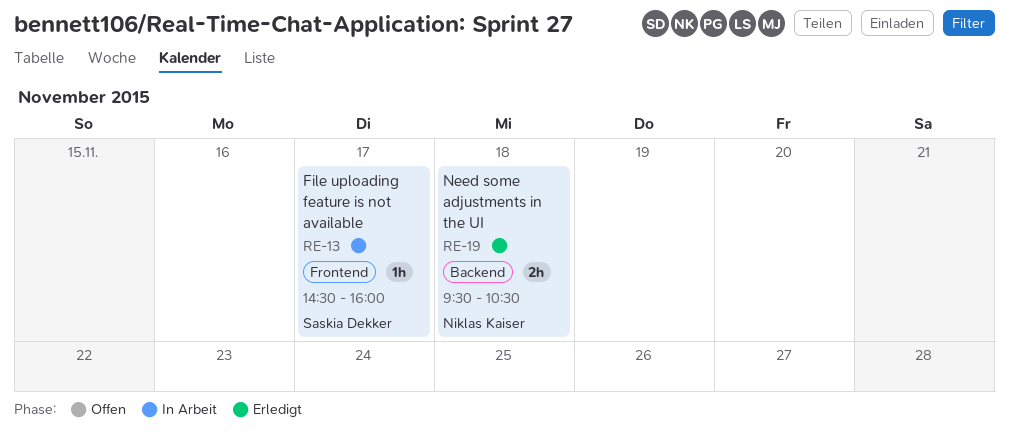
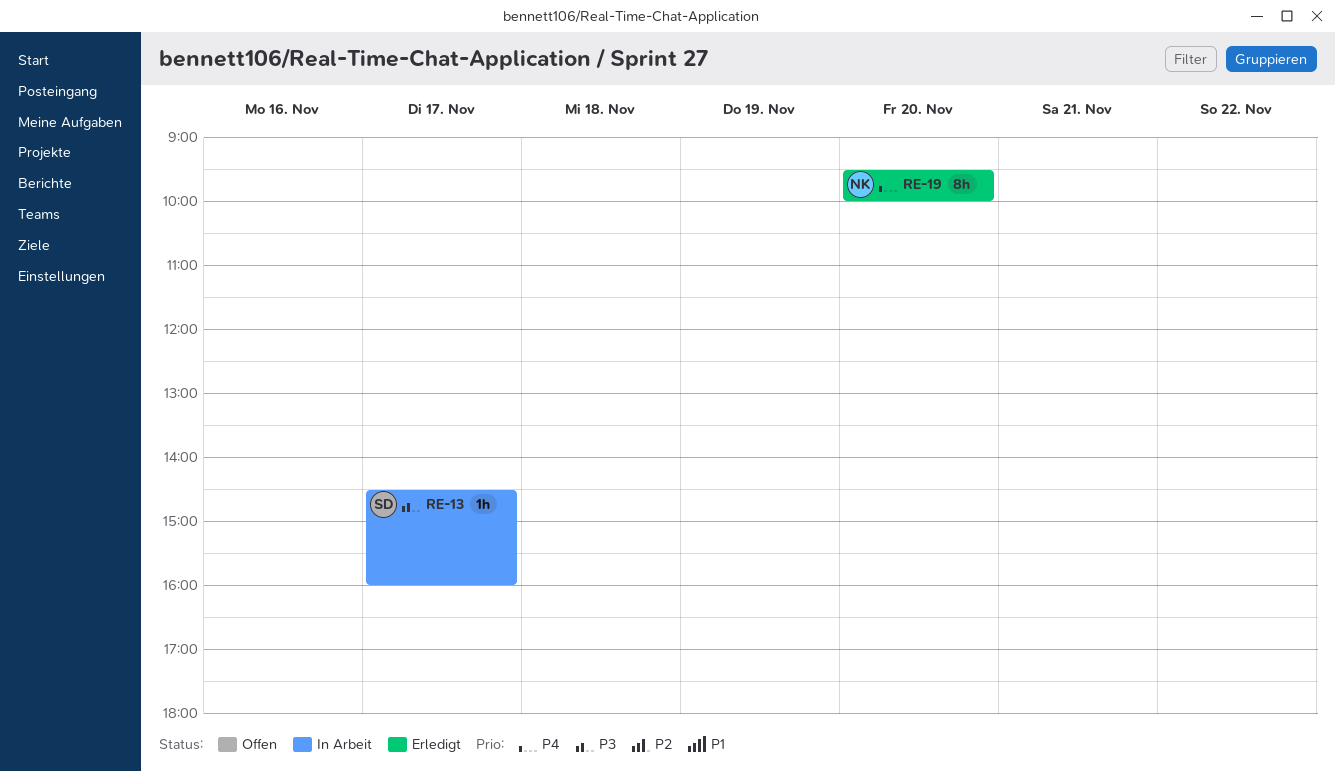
RE-19, estimate: 2h -> 8h
RE-19, day: Nov 18 -> Nov 20
RE-19, ends: 10:30 -> 10:00

